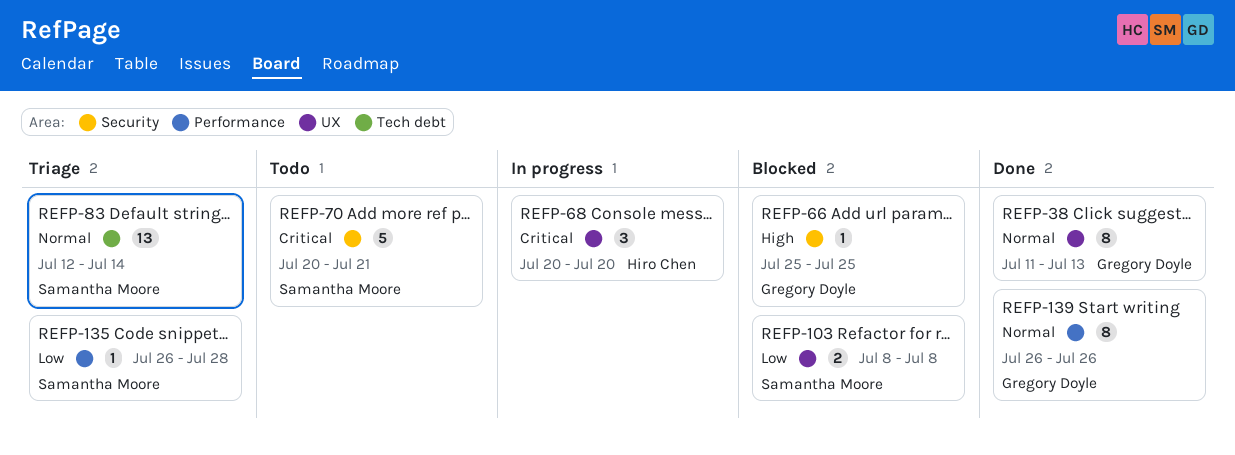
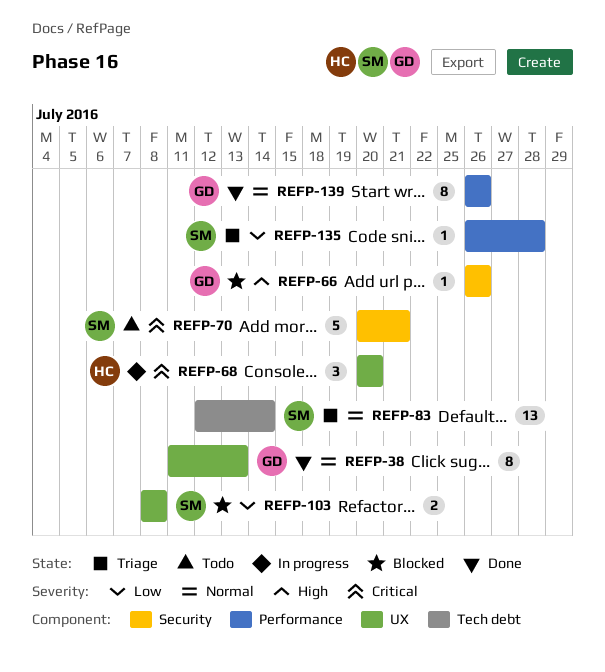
REFP-66, start: Jul 25 -> Jul 26
REFP-66, due: Jul 25 -> Jul 26

